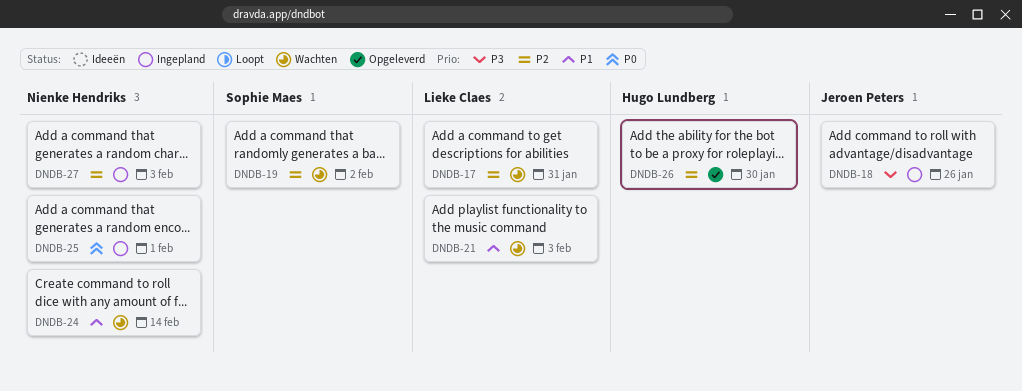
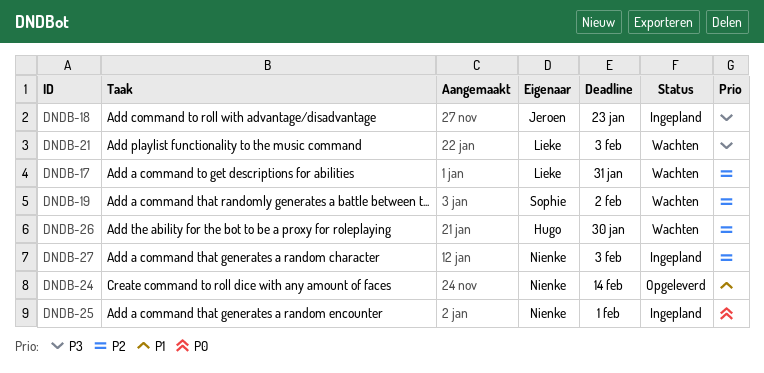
DNDB-18, due: Jan 26 -> Jan 23
DNDB-21, priority: P1 -> P3
DNDB-24, status: Wachten -> Opgeleverd
DNDB-26, status: Opgeleverd -> Wachten

